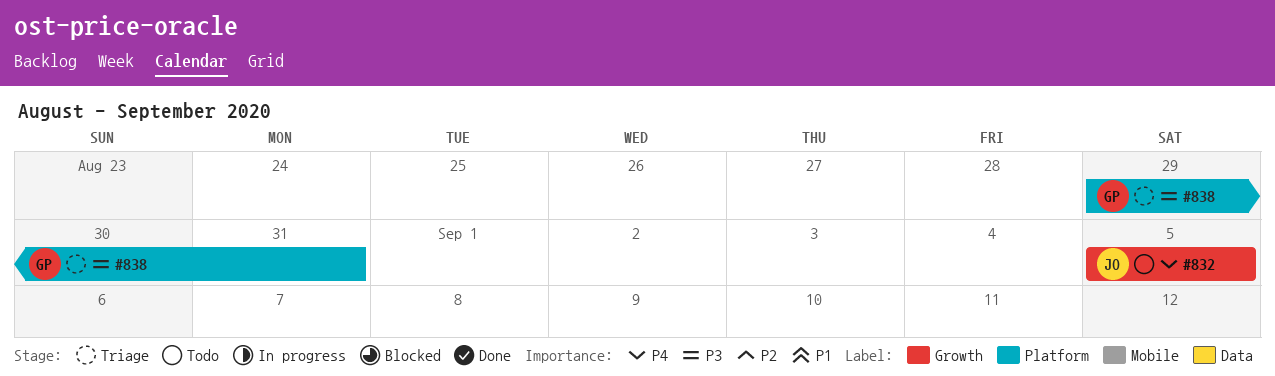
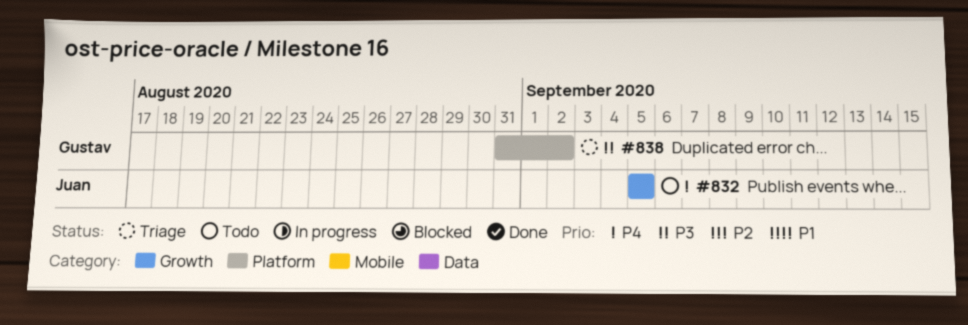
#838, start: Aug 29 -> Aug 31
#838, due: Aug 31 -> Sep 2

